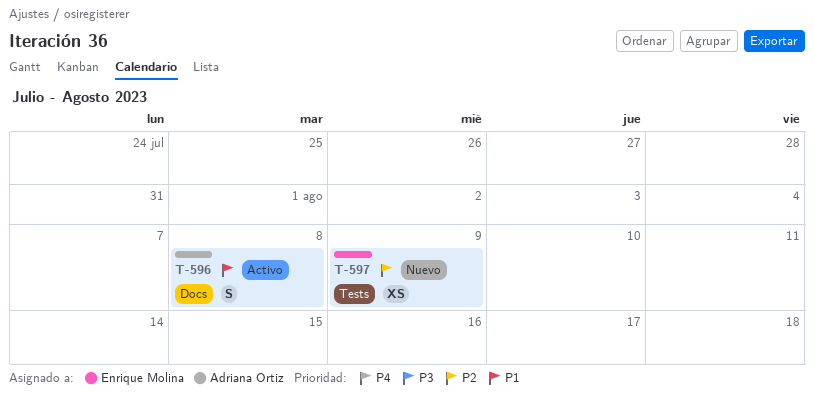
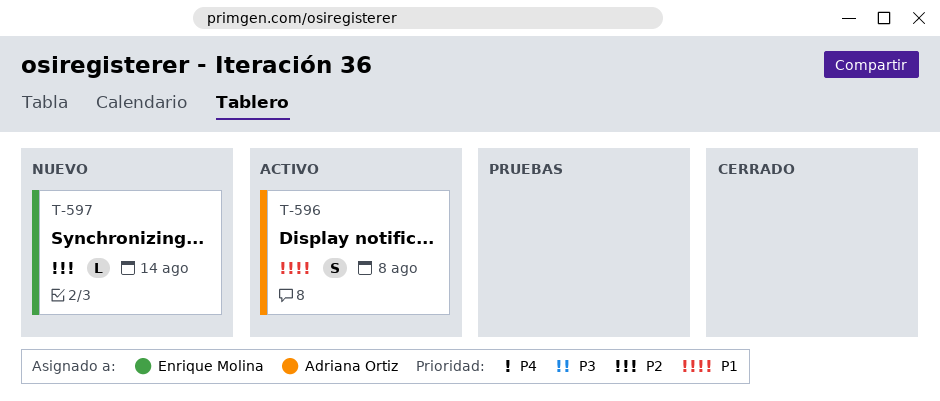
T-597, estimate: XS -> L
T-597, due: Aug 9 -> Aug 14

